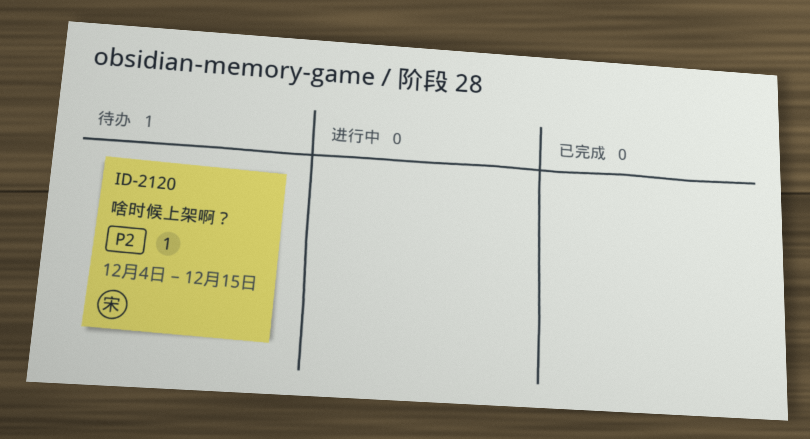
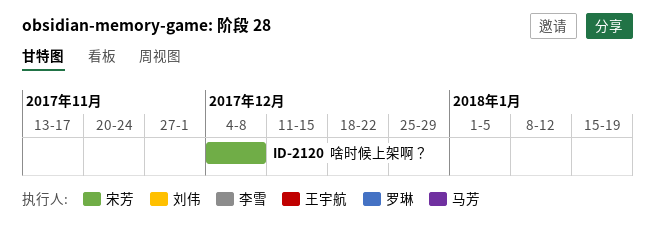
ID-2120, due: Dec 15 -> Dec 8

